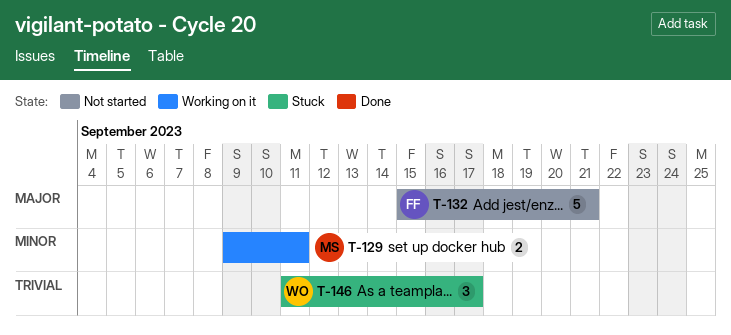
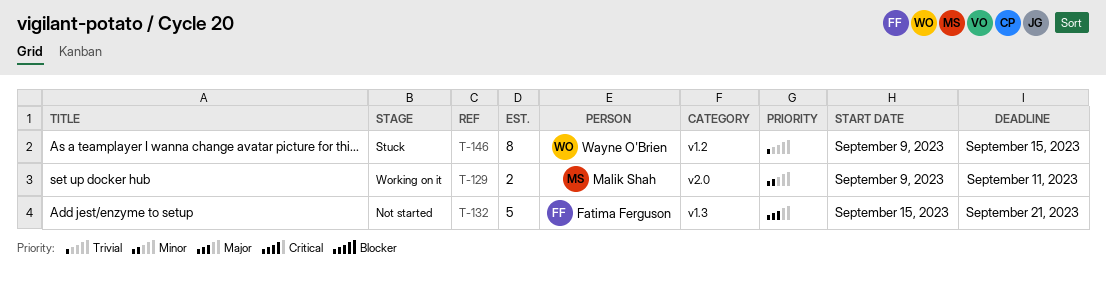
T-146, estimate: 3 -> 8
T-146, start: Sep 11 -> Sep 9
T-146, due: Sep 17 -> Sep 15

